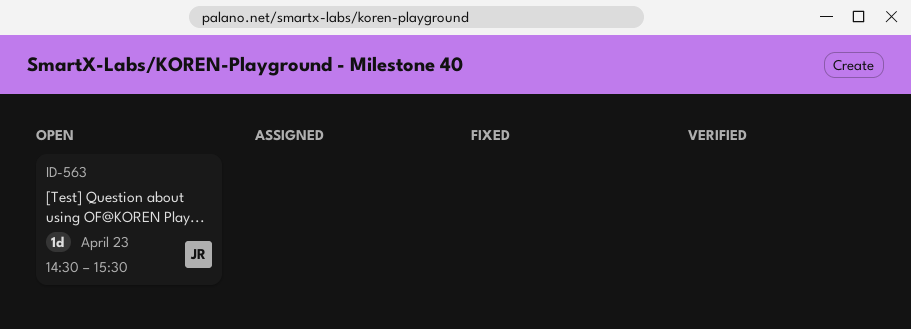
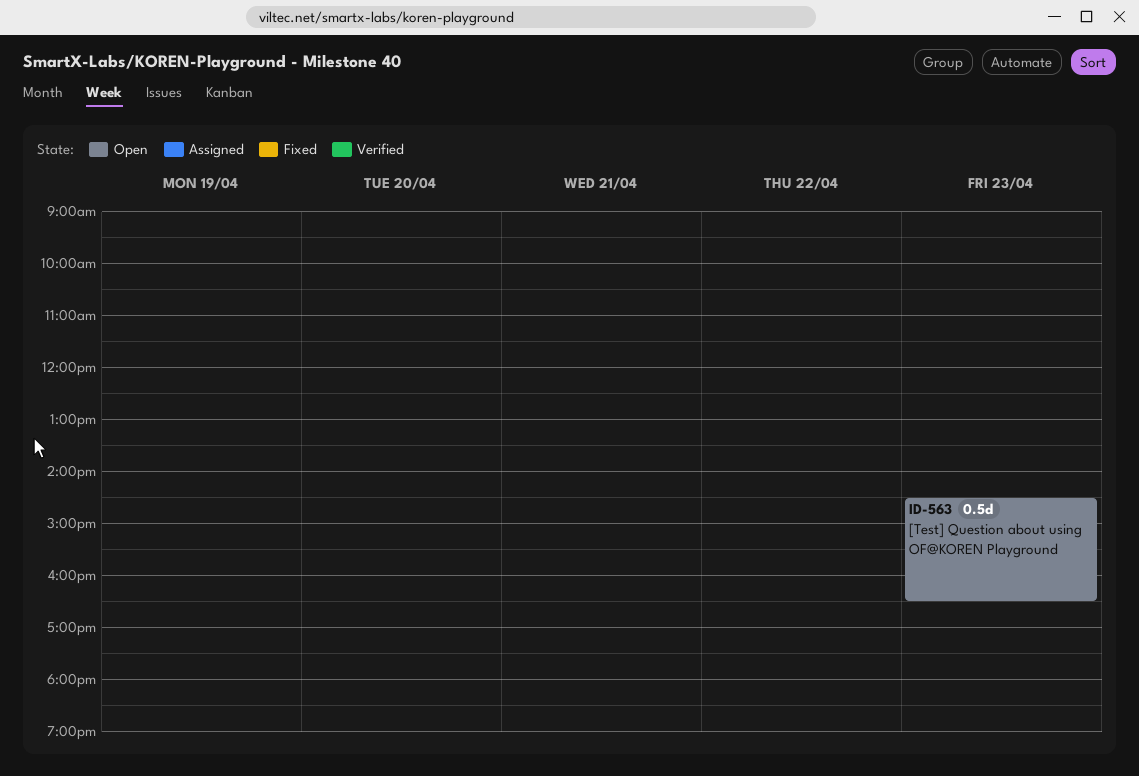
ID-563, estimate: 1d -> 0.5d
ID-563, ends: 15:30 -> 16:30

